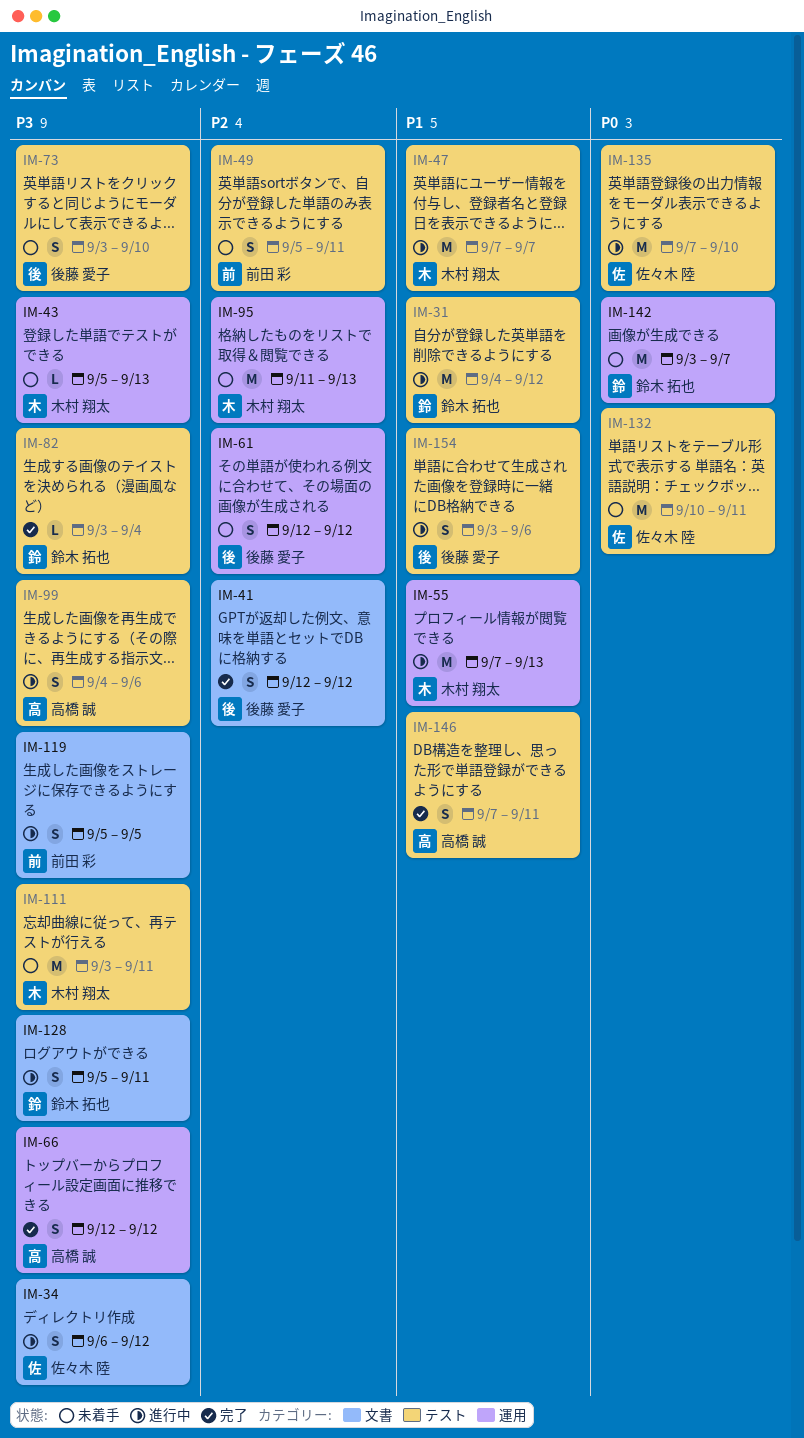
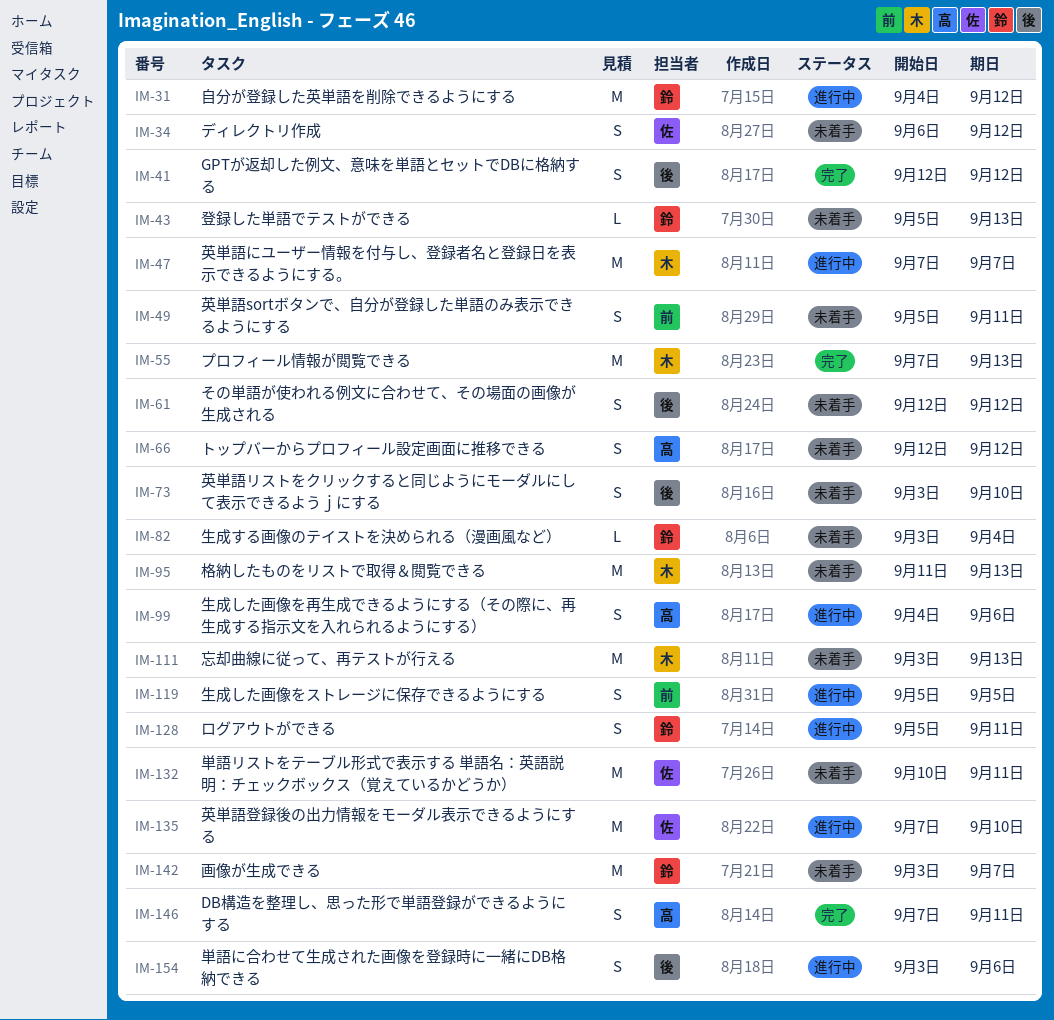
IM-34, status: 進行中 -> 未着手
IM-43, owner: 木村 翔太 -> 鈴木 拓也
IM-55, status: 進行中 -> 完了
IM-66, status: 完了 -> 未着手
IM-82, status: 完了 -> 未着手
IM-111, due: Sep 11 -> Sep 13

